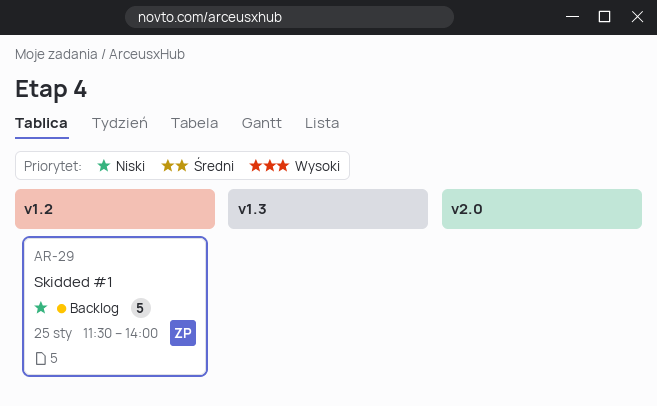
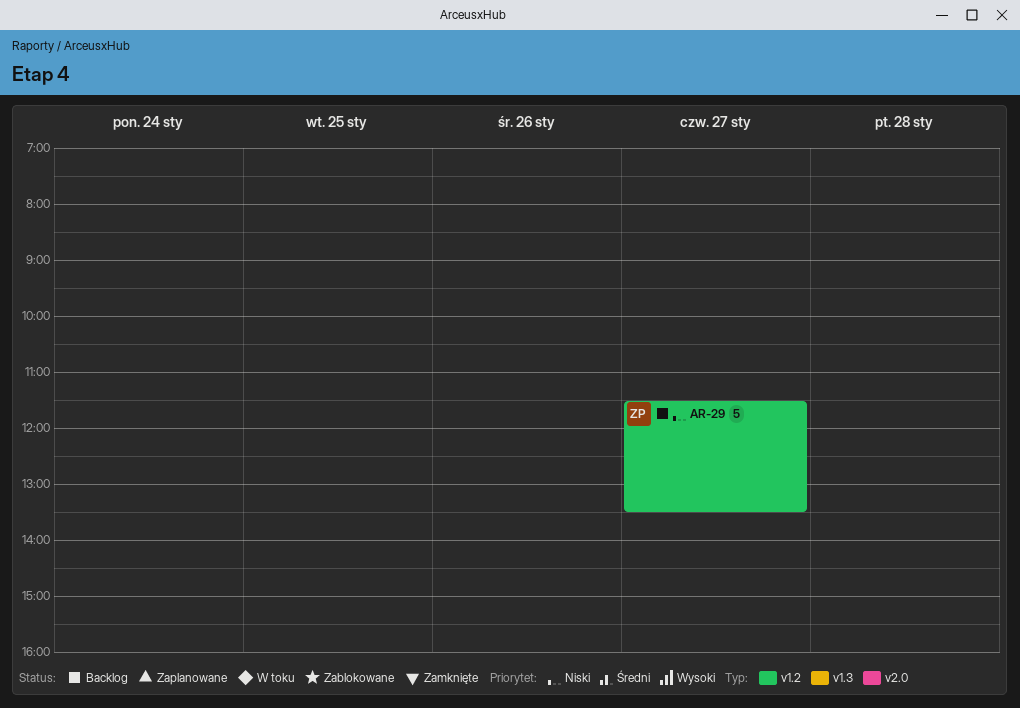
AR-29, day: Jan 25 -> Jan 27
AR-29, ends: 14:00 -> 13:30

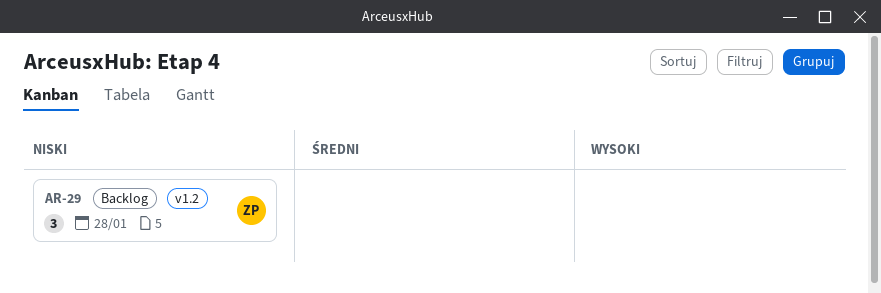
AR-29, estimate: 5 -> 3
AR-29, day: Jan 27 -> Jan 28

